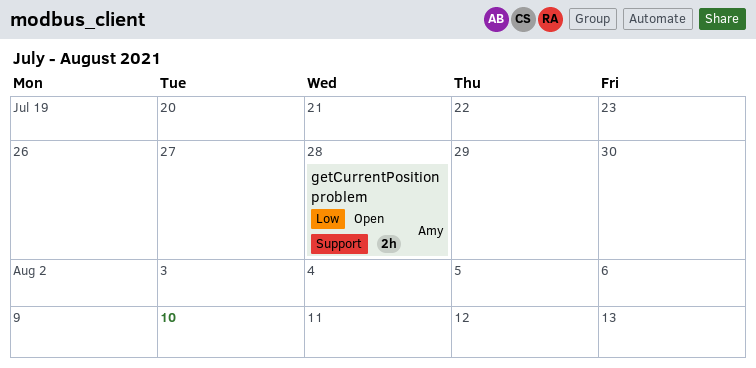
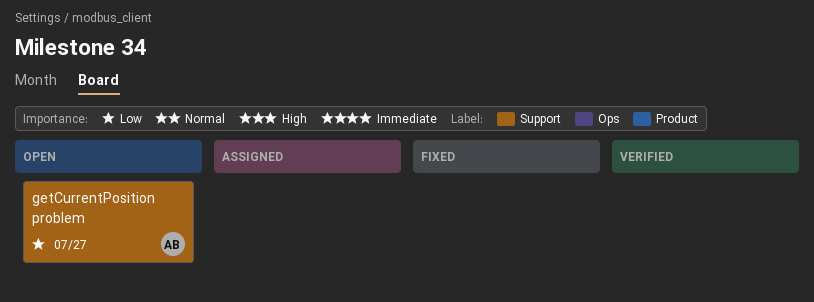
getCurrentPosition problem, due: Jul 28 -> Jul 27

